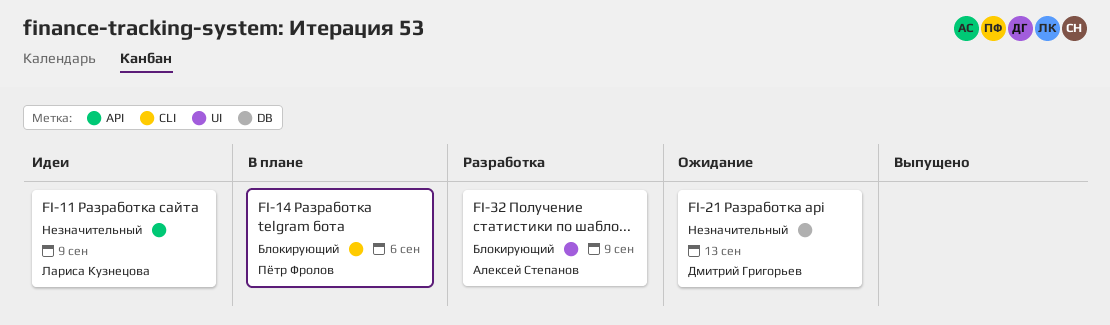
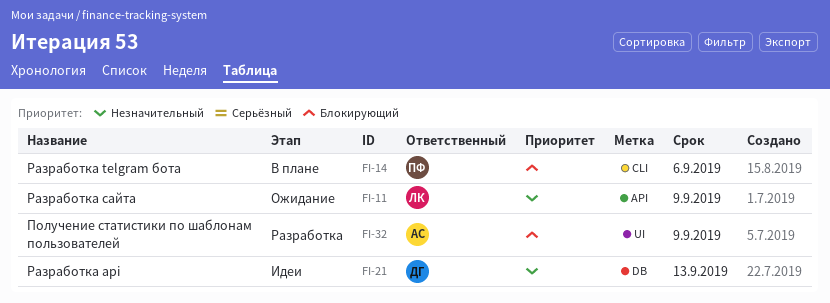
FI-11, status: Идеи -> Ожидание
FI-21, status: Ожидание -> Идеи

